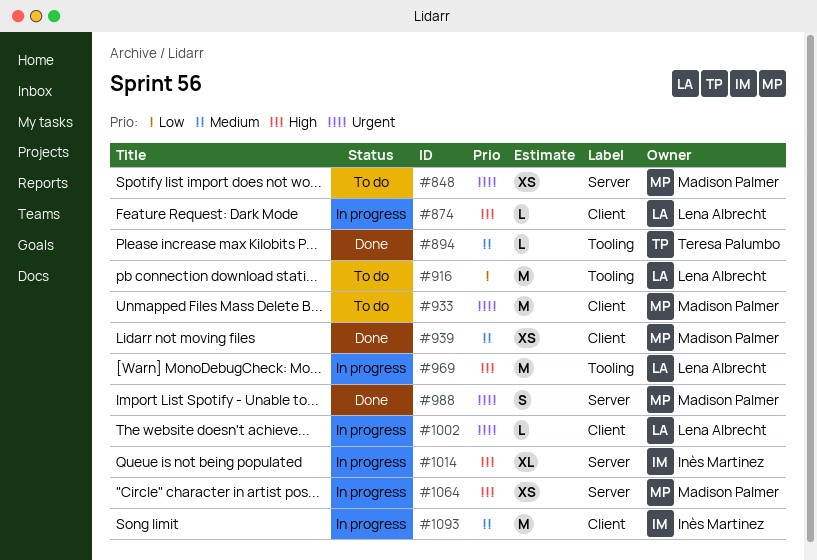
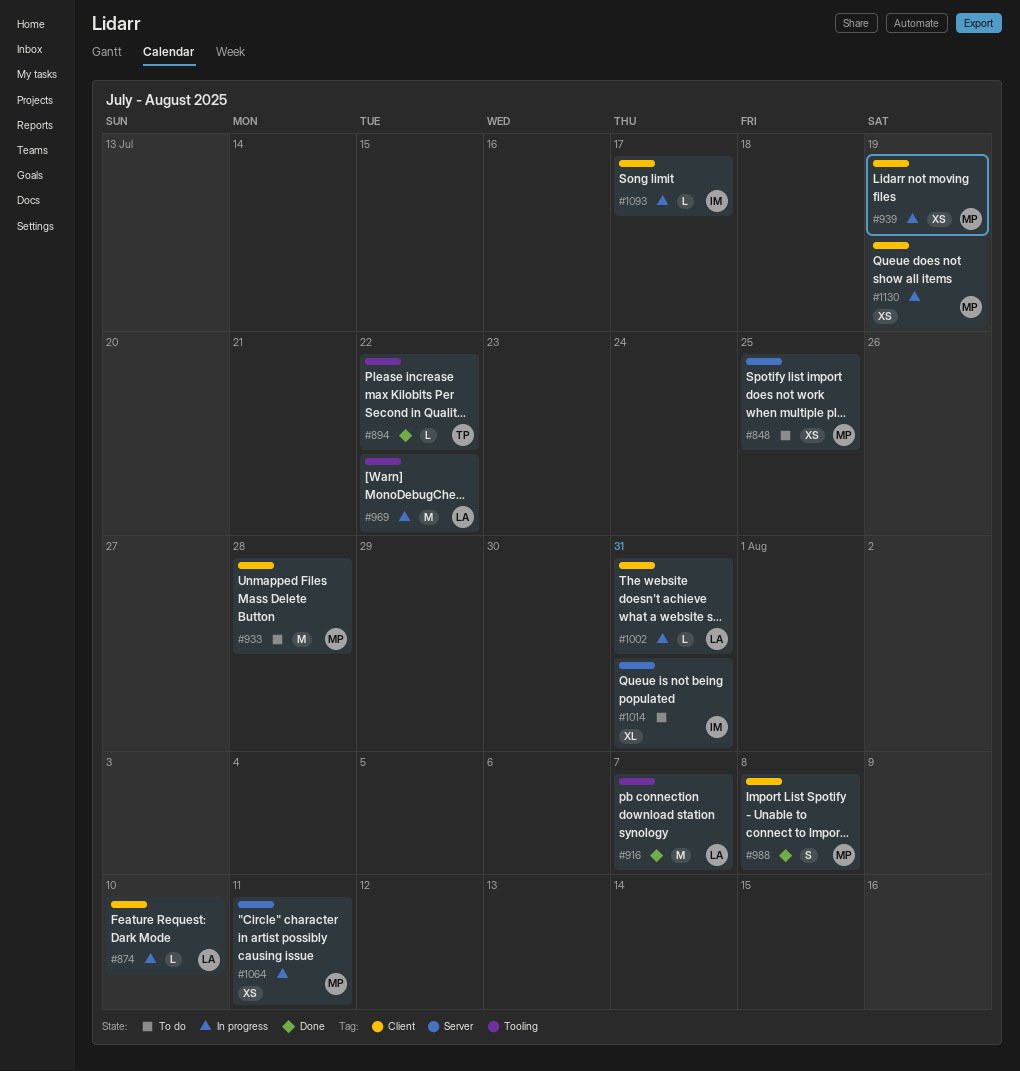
#916, status: To do -> Done
#939, status: Done -> In progress
#988, label: Server -> Client
#1014, status: In progress -> To do
#1093, estimate: M -> L
#1130: none -> present

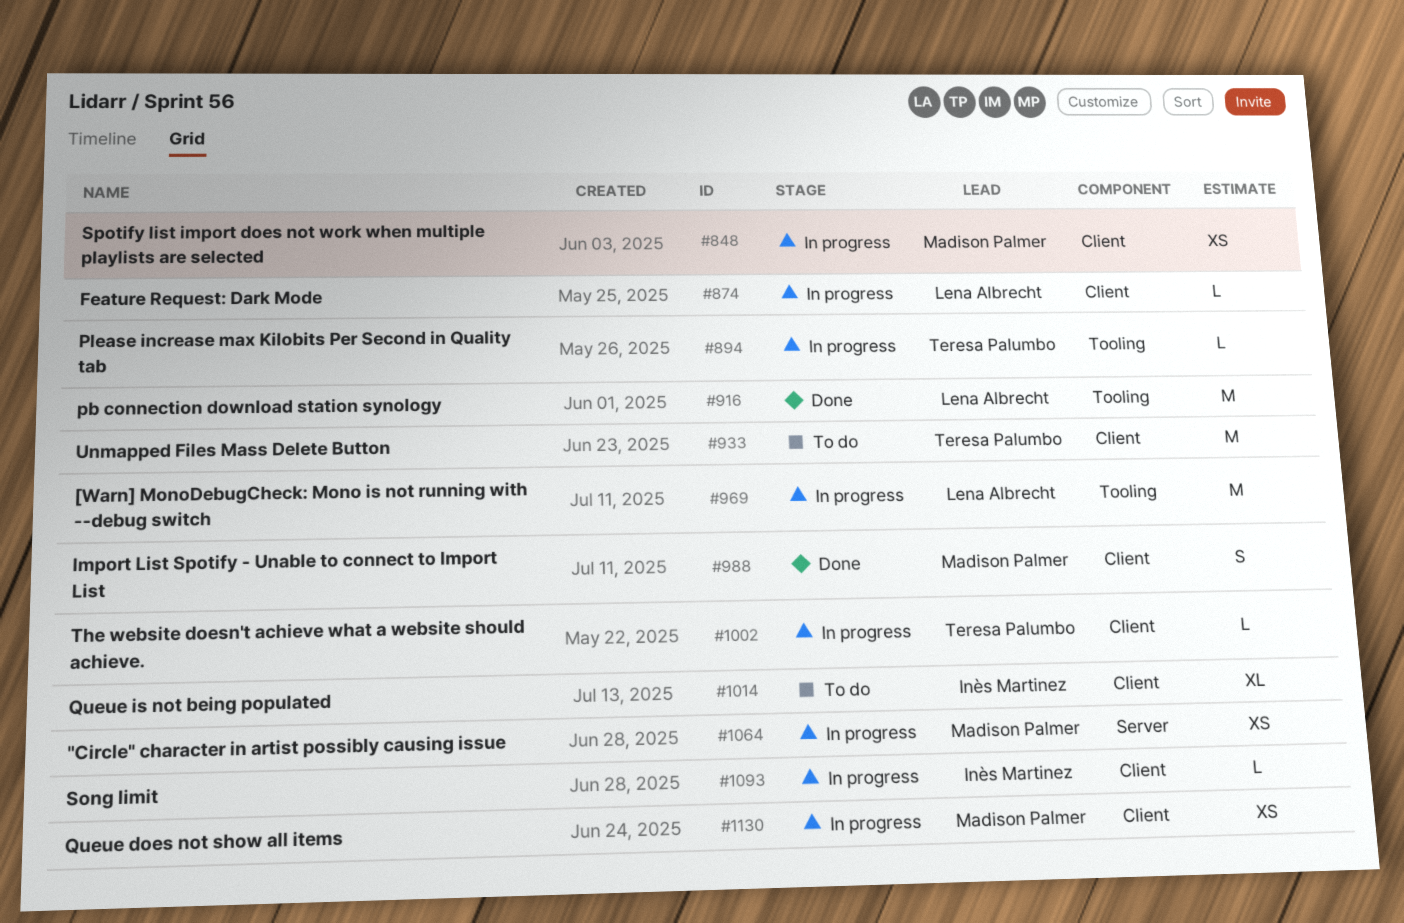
#848, status: To do -> In progress
#848, label: Server -> Client
#894, status: Done -> In progress
#933, owner: Madison Palmer -> Teresa Palumbo
#939: present -> none
#1002, owner: Lena Albrecht -> Teresa Palumbo
#1014, label: Server -> Client

